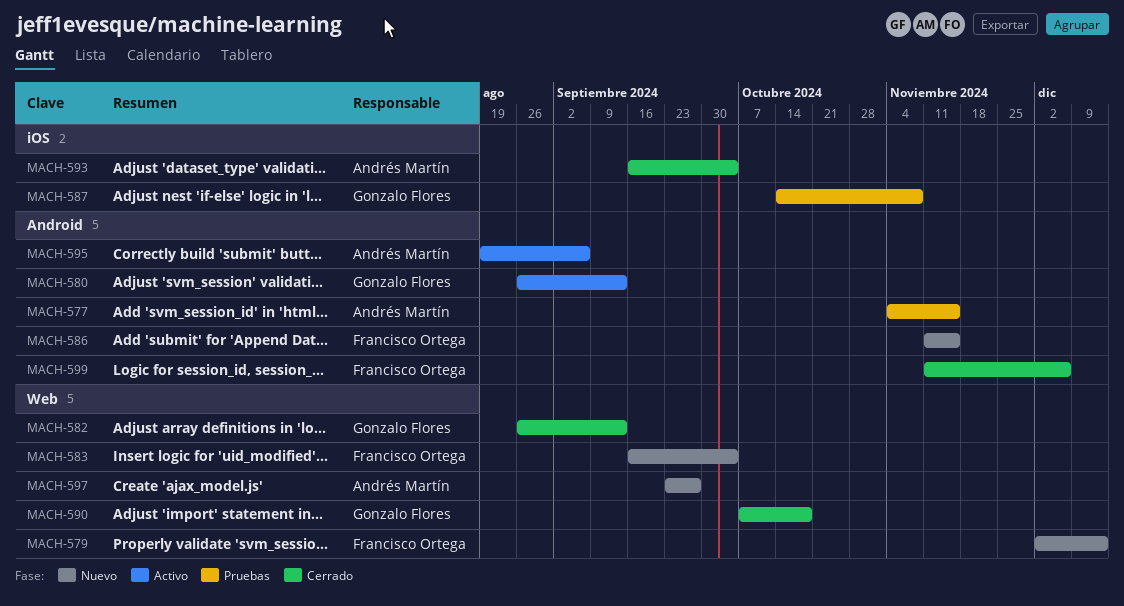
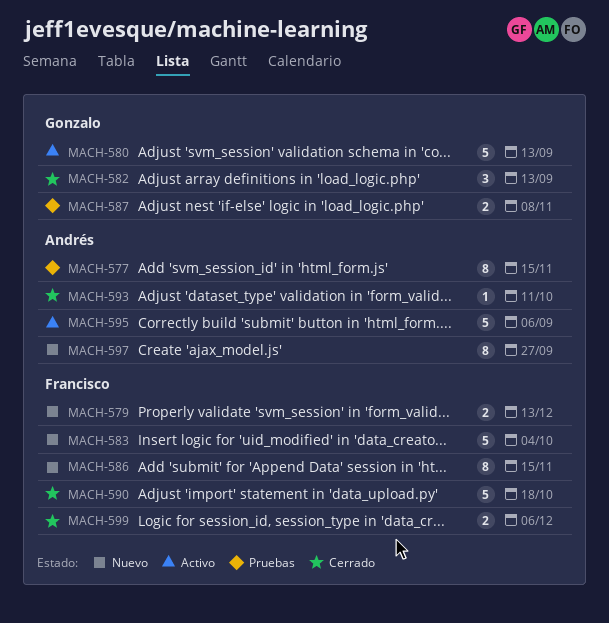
MACH-590, owner: Gonzalo Flores -> Francisco Ortega
MACH-593, due: Oct 4 -> Oct 11

